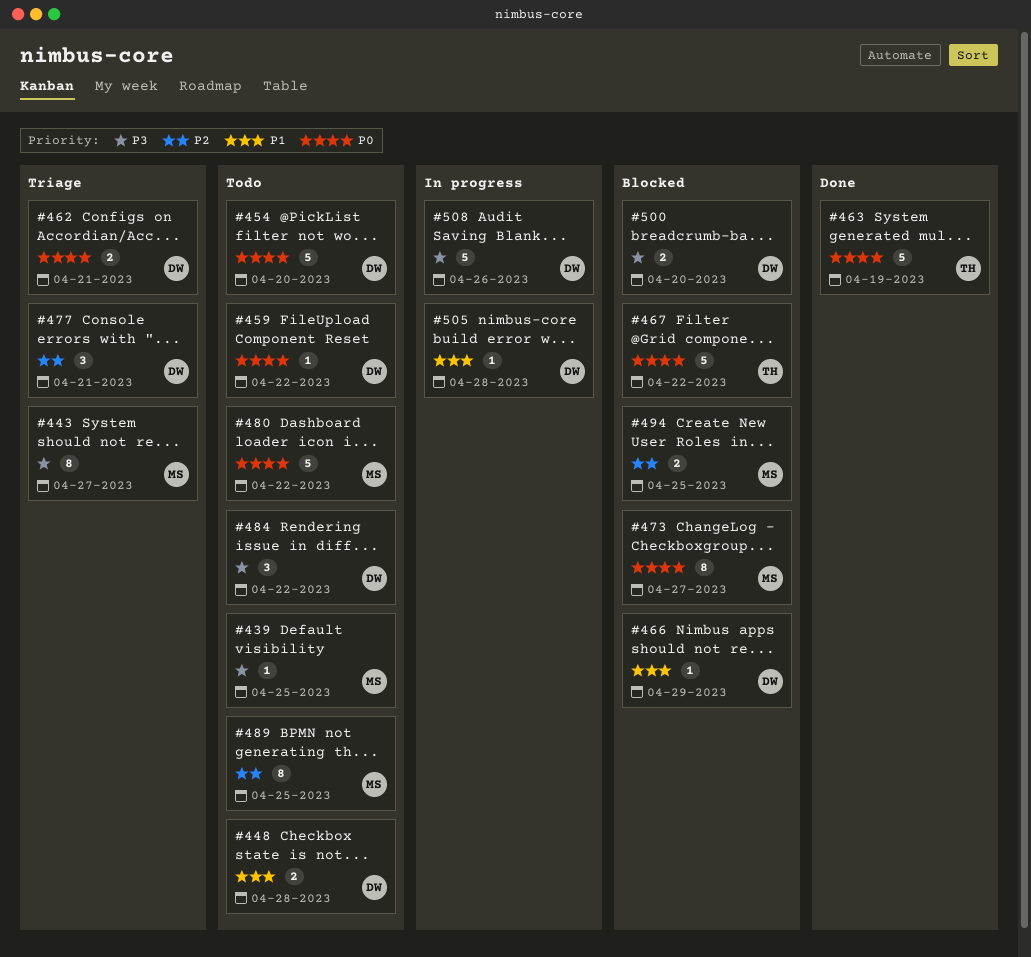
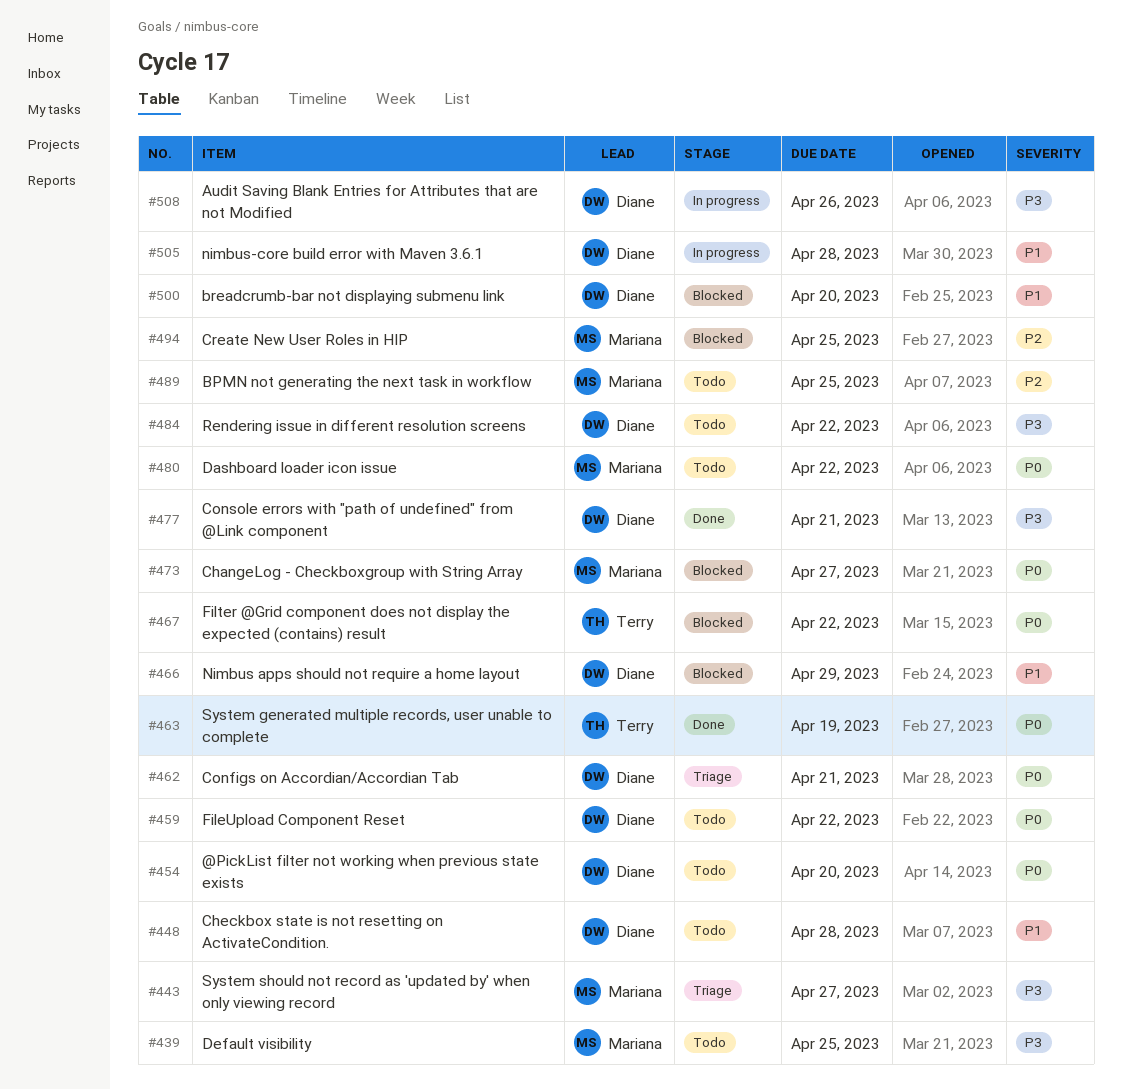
#477, status: Triage -> Done
#477, priority: P2 -> P3
#500, priority: P3 -> P1

